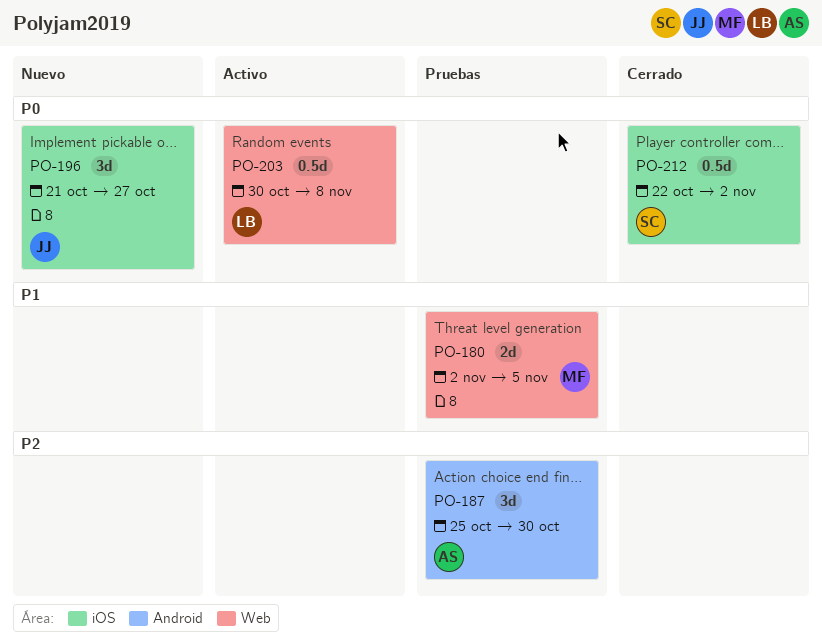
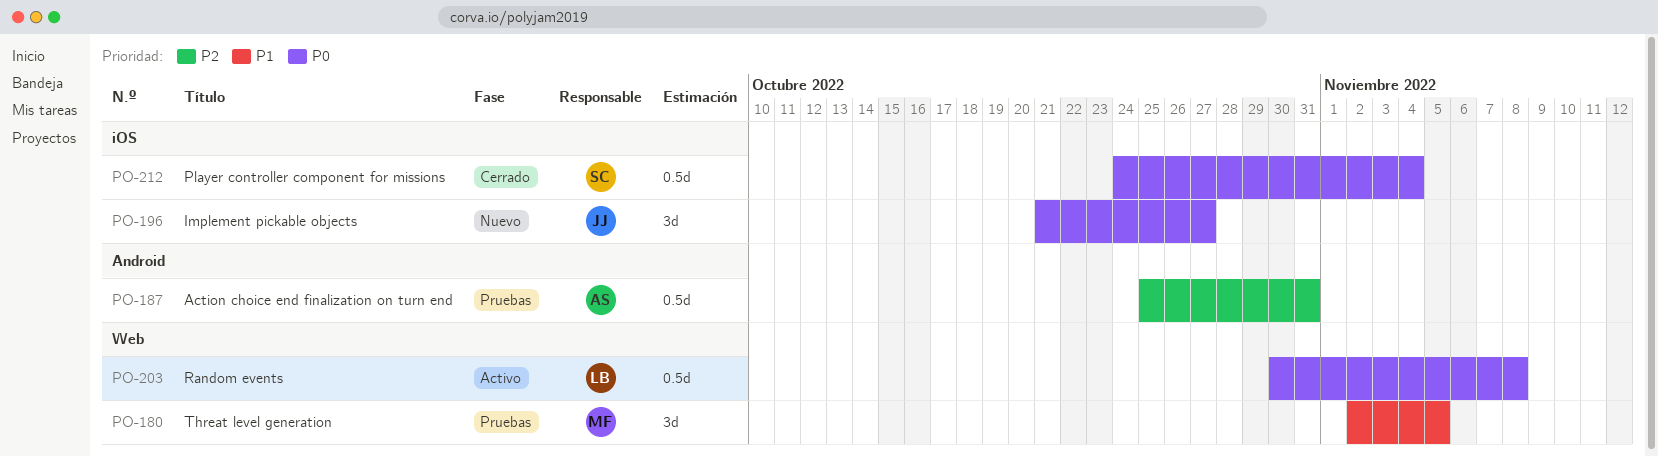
PO-180, estimate: 2d -> 3d
PO-187, estimate: 3d -> 0.5d
PO-187, due: Oct 30 -> Oct 31
PO-212, start: Oct 22 -> Oct 24
PO-212, due: Nov 2 -> Nov 4

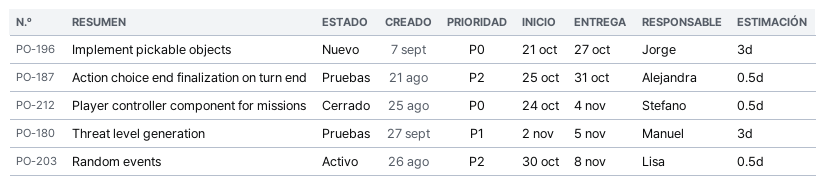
PO-203, priority: P0 -> P2

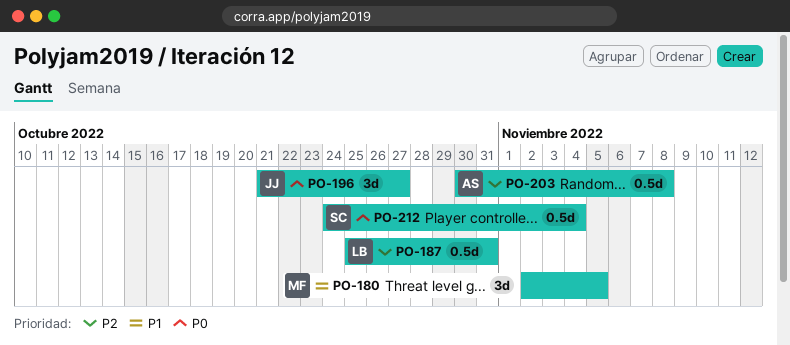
PO-187, owner: Alejandra -> Lisa
PO-203, owner: Lisa -> Alejandra

